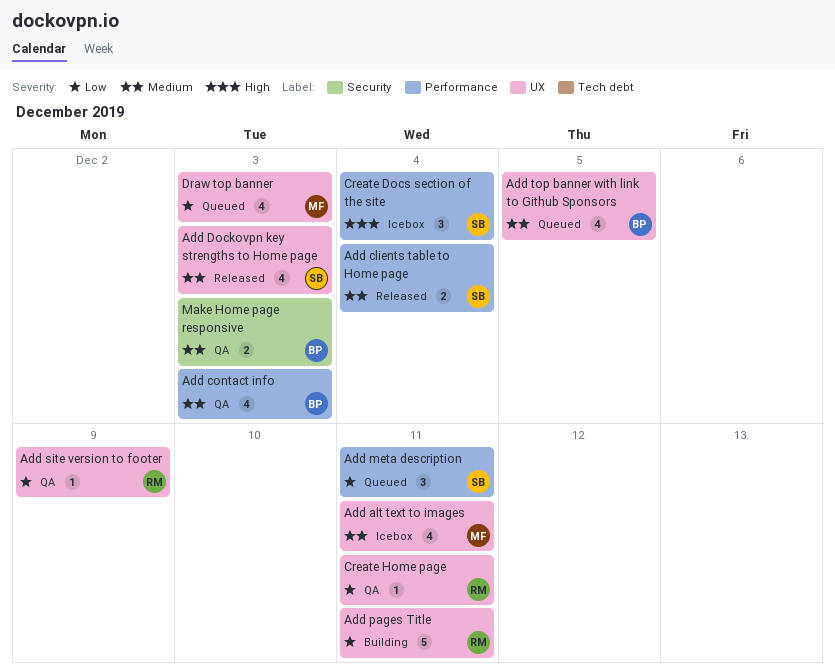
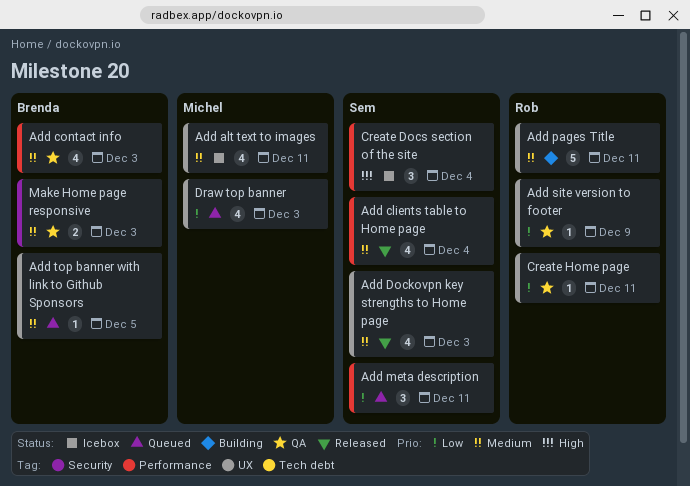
Add clients table to Home page, estimate: 2 -> 4
Add pages Title, priority: Low -> Medium
Add top banner with link to Github Sponsors, estimate: 4 -> 1

